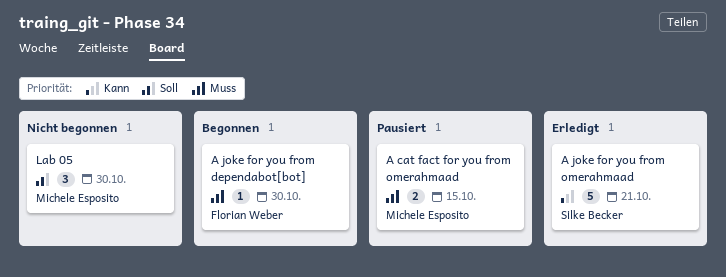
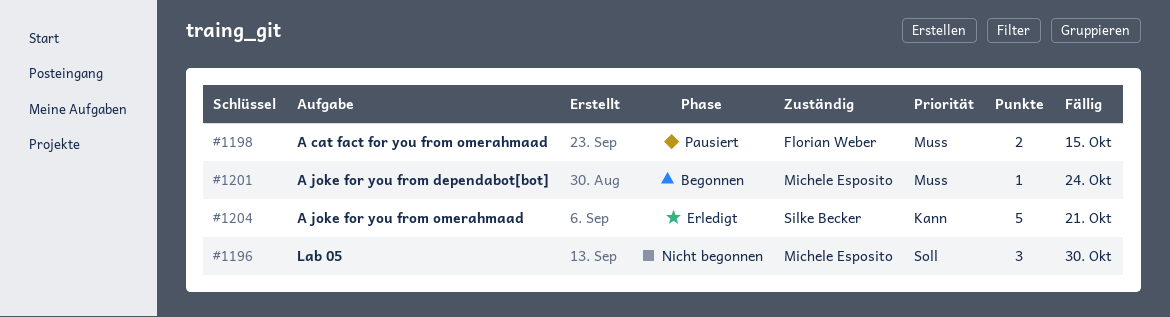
A cat fact for you from omerahmaad, owner: Michele Esposito -> Florian Weber
A joke for you from dependabot[bot], owner: Florian Weber -> Michele Esposito
A joke for you from dependabot[bot], due: Oct 30 -> Oct 24

